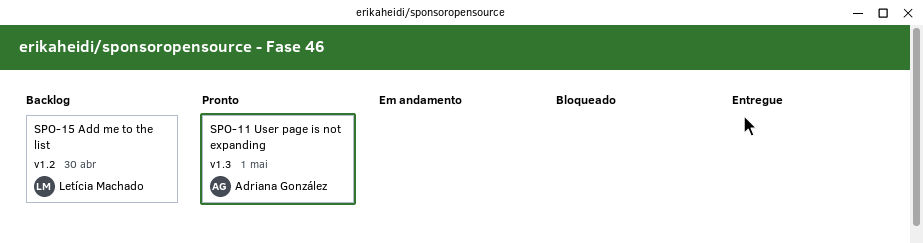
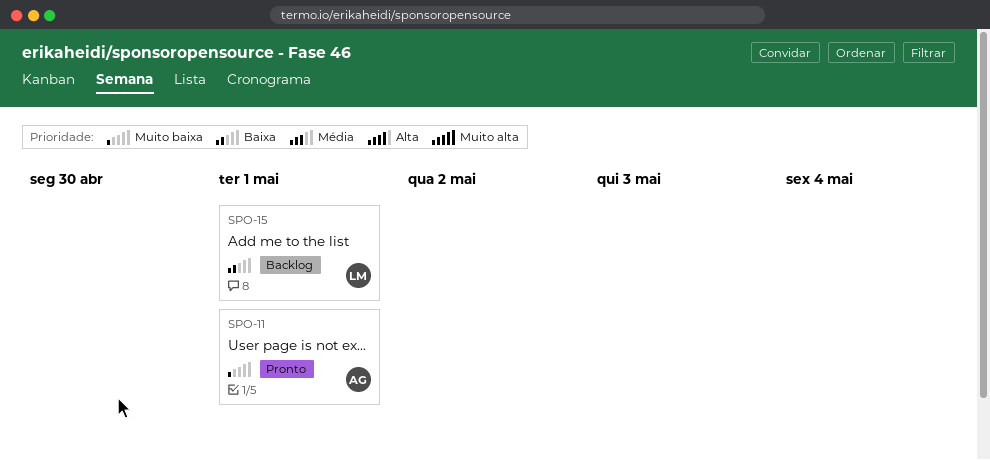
SPO-15, due: Apr 30 -> May 1

